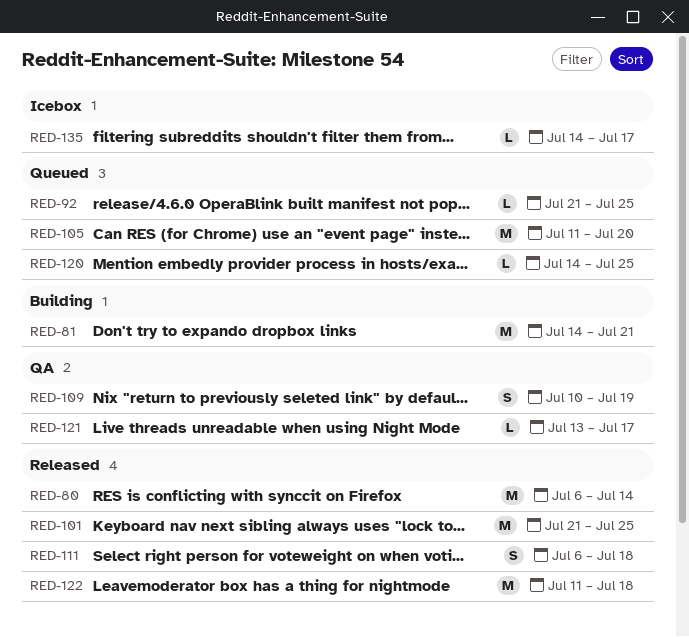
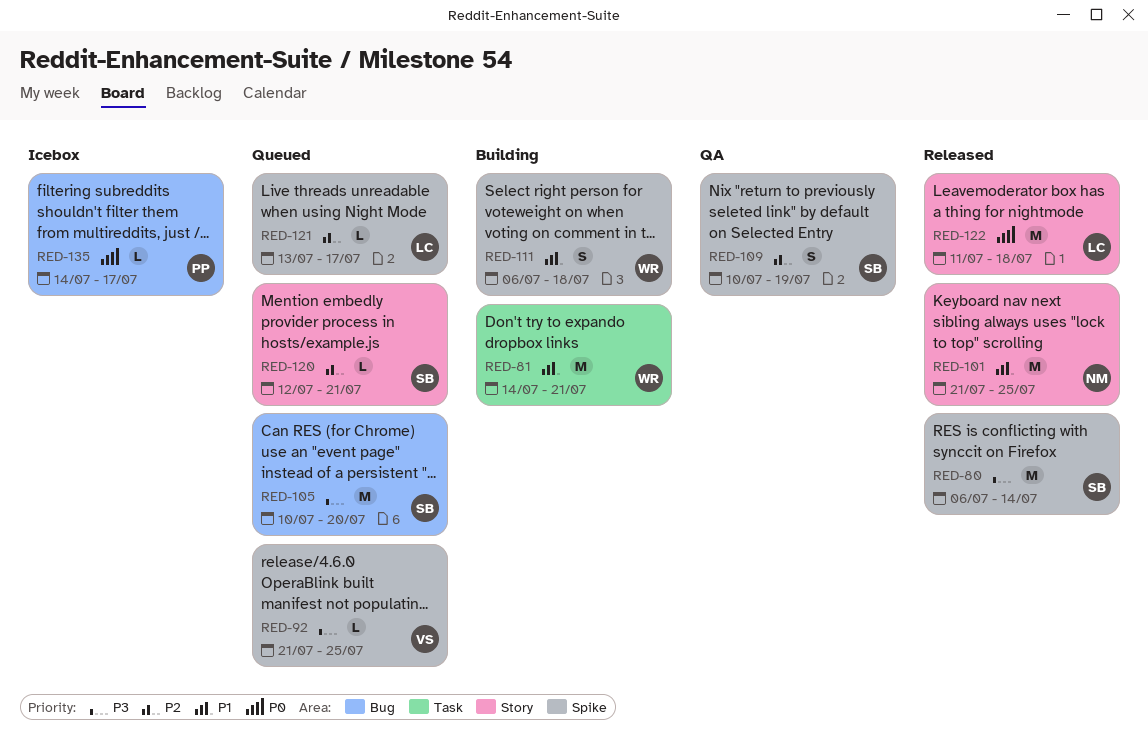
RED-105, start: Jul 11 -> Jul 10
RED-111, status: Released -> Building
RED-120, start: Jul 14 -> Jul 12
RED-120, due: Jul 25 -> Jul 21
RED-121, status: QA -> Queued

